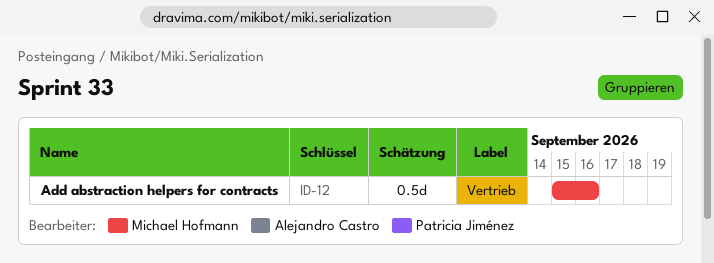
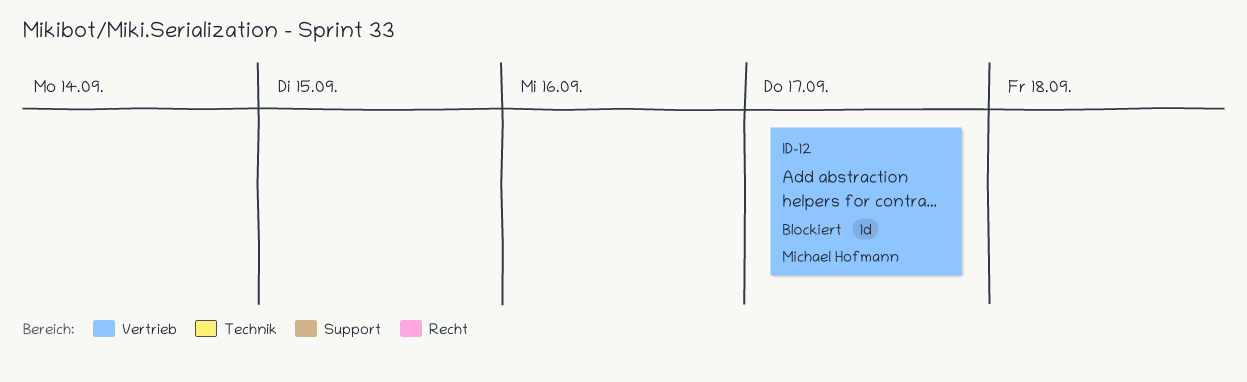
ID-12, estimate: 0.5d -> 1d
ID-12, due: Sep 16 -> Sep 17

